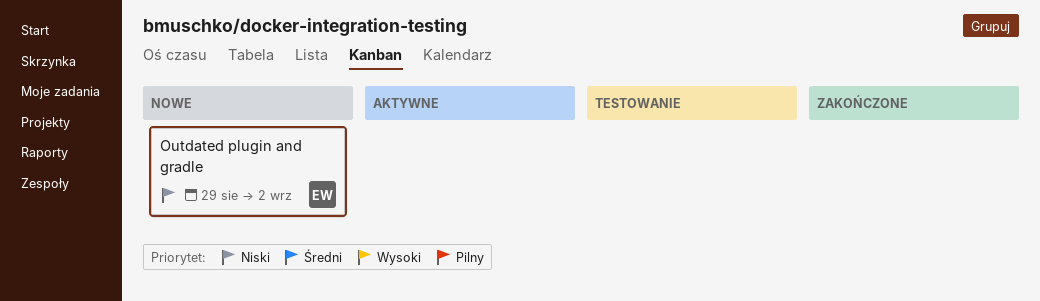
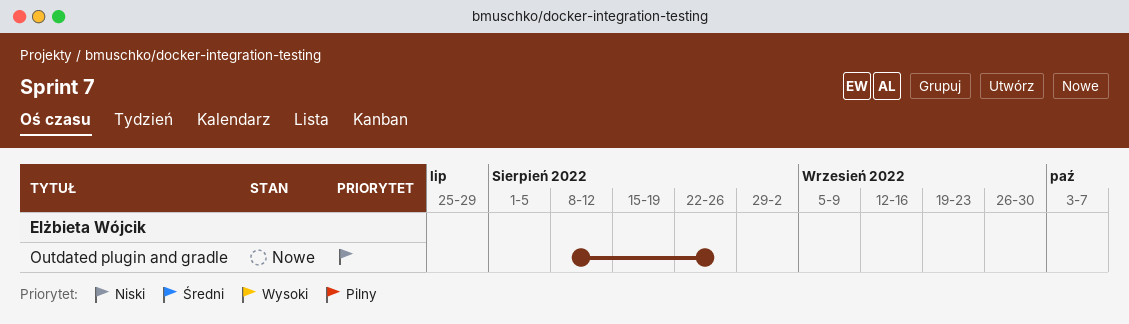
Outdated plugin and gradle, start: Aug 29 -> Aug 8
Outdated plugin and gradle, due: Sep 2 -> Aug 26

